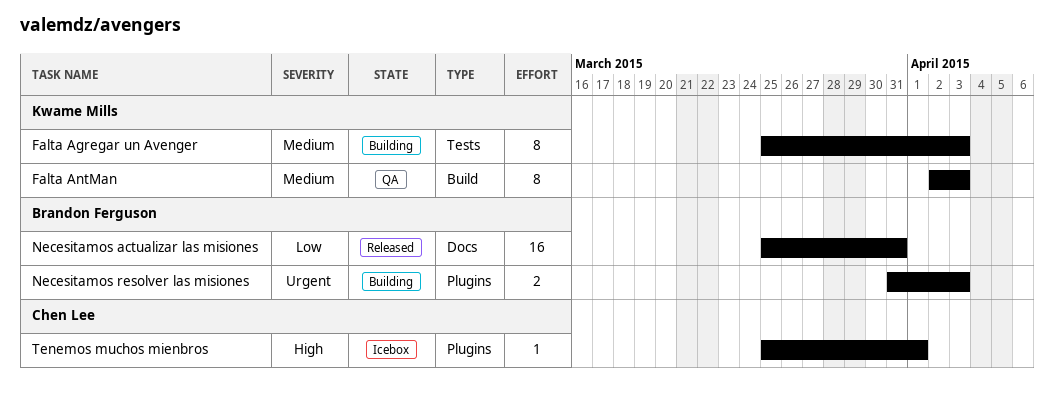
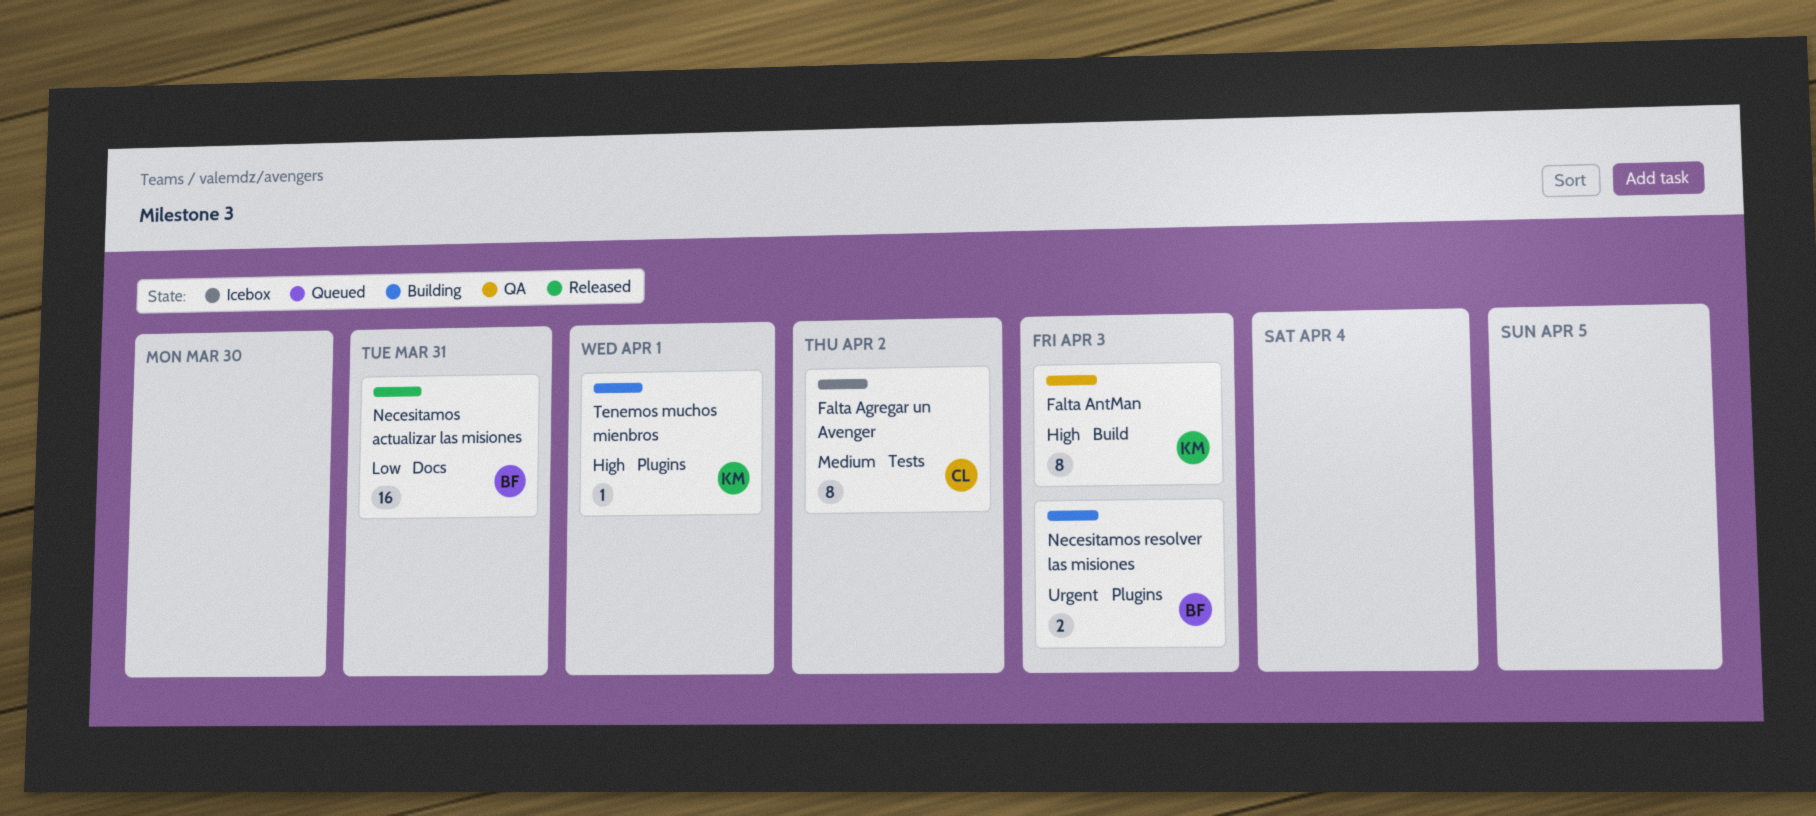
Falta Agregar un Avenger, status: Building -> Icebox
Falta Agregar un Avenger, owner: Kwame Mills -> Chen Lee
Falta Agregar un Avenger, due: Apr 3 -> Apr 2
Falta AntMan, priority: Medium -> High
Tenemos muchos mienbros, status: Icebox -> Building
Tenemos muchos mienbros, owner: Chen Lee -> Kwame Mills

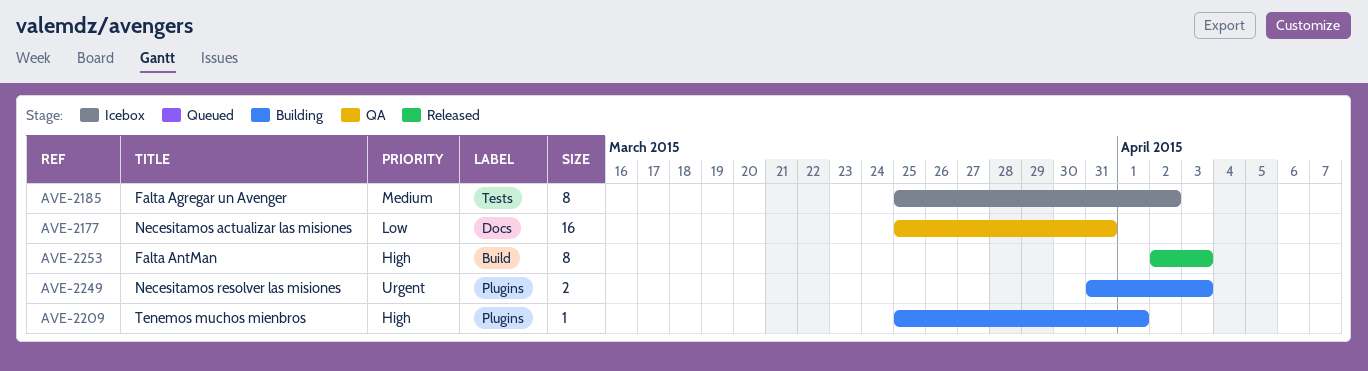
Falta AntMan, status: QA -> Released
Necesitamos actualizar las misiones, status: Released -> QA

